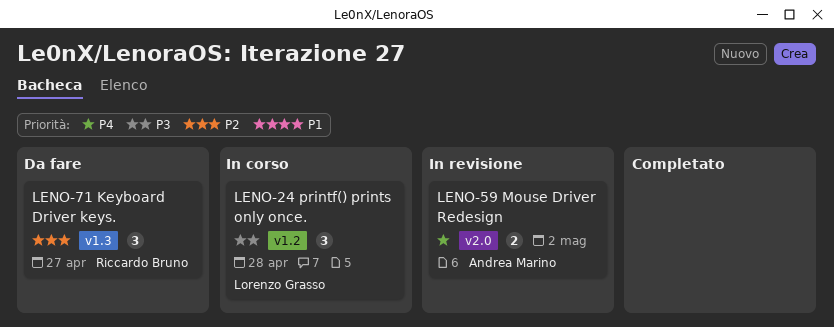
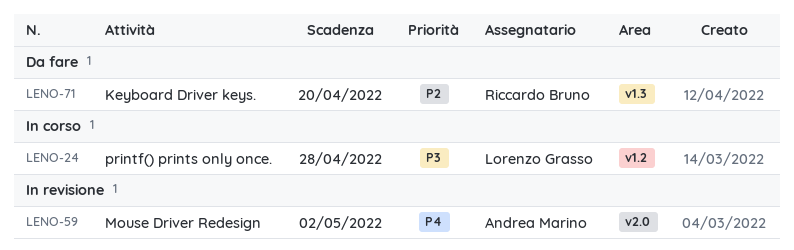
LENO-71, due: Apr 27 -> Apr 20

